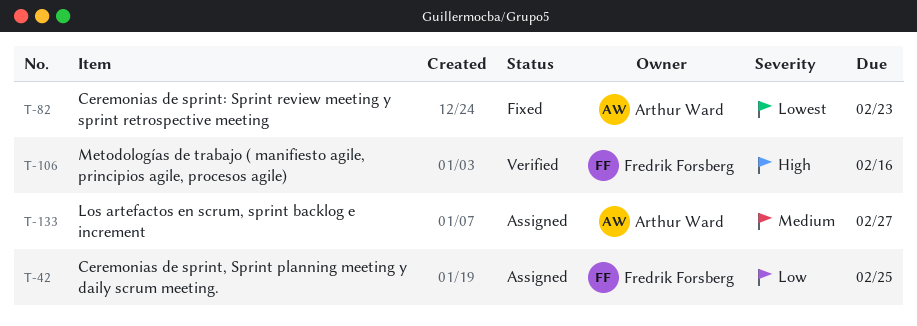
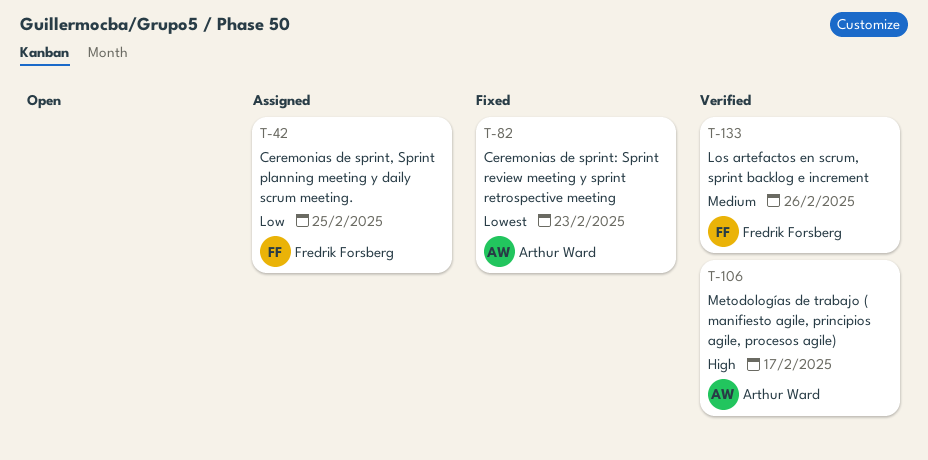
T-106, owner: Fredrik Forsberg -> Arthur Ward
T-106, due: Feb 16 -> Feb 17
T-133, status: Assigned -> Verified
T-133, owner: Arthur Ward -> Fredrik Forsberg
T-133, due: Feb 27 -> Feb 26

